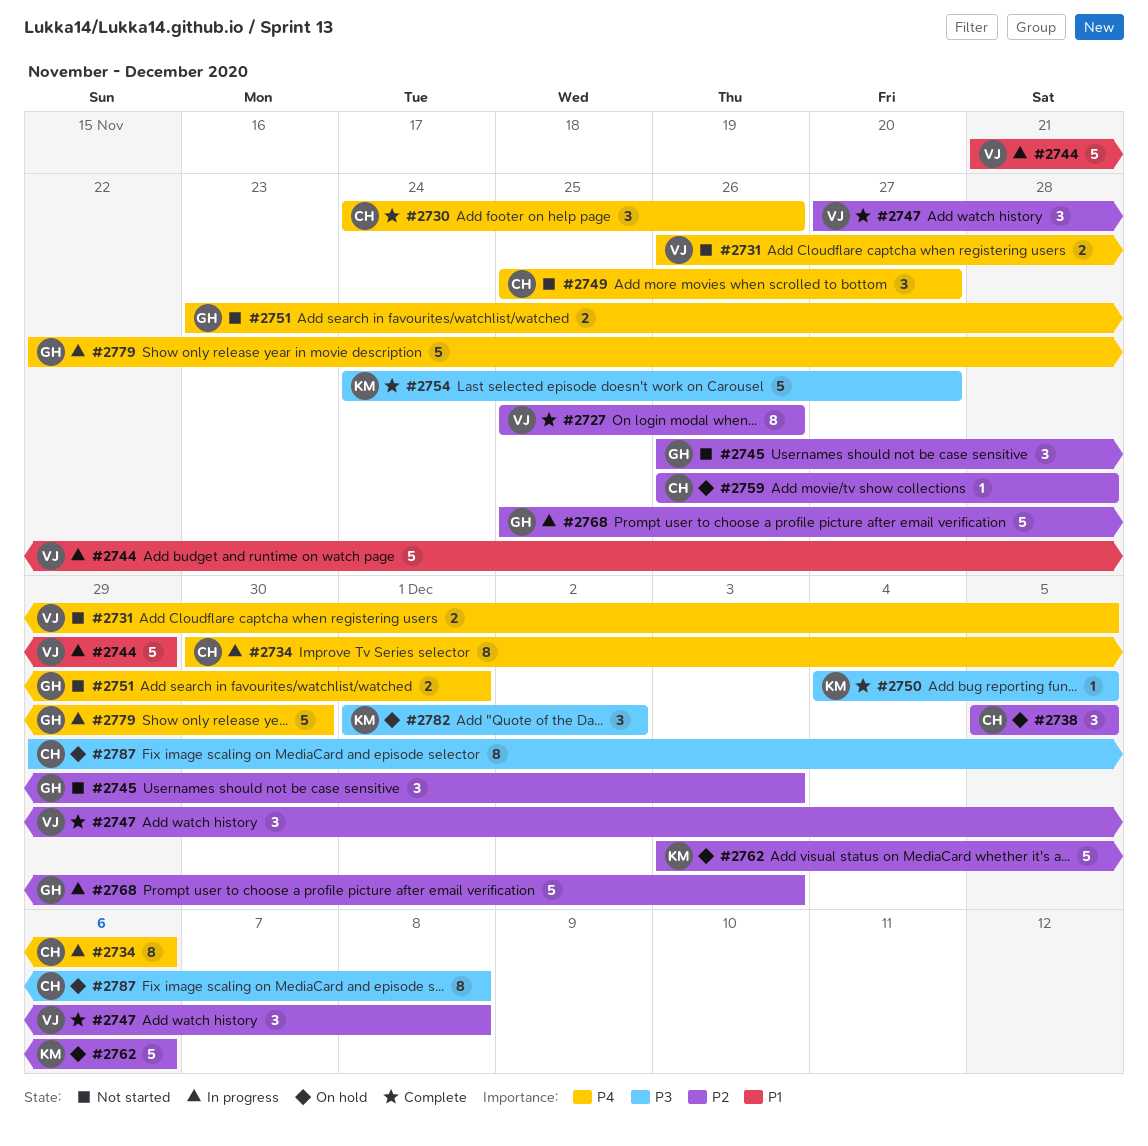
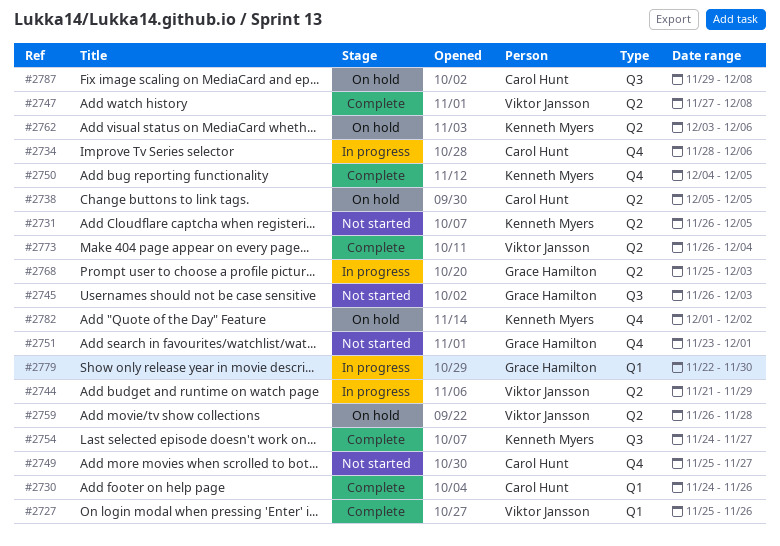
#2731, owner: Viktor Jansson -> Kenneth Myers
#2734, start: Nov 30 -> Nov 28
#2759, owner: Carol Hunt -> Viktor Jansson
#2773: none -> present

